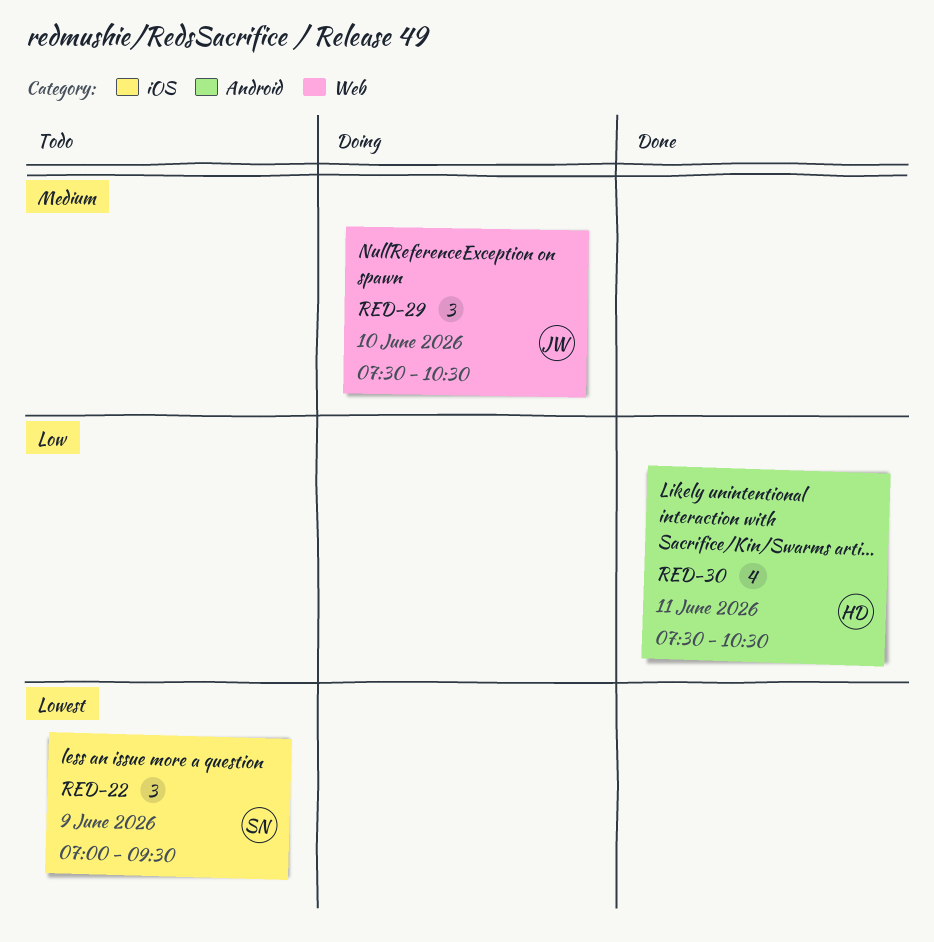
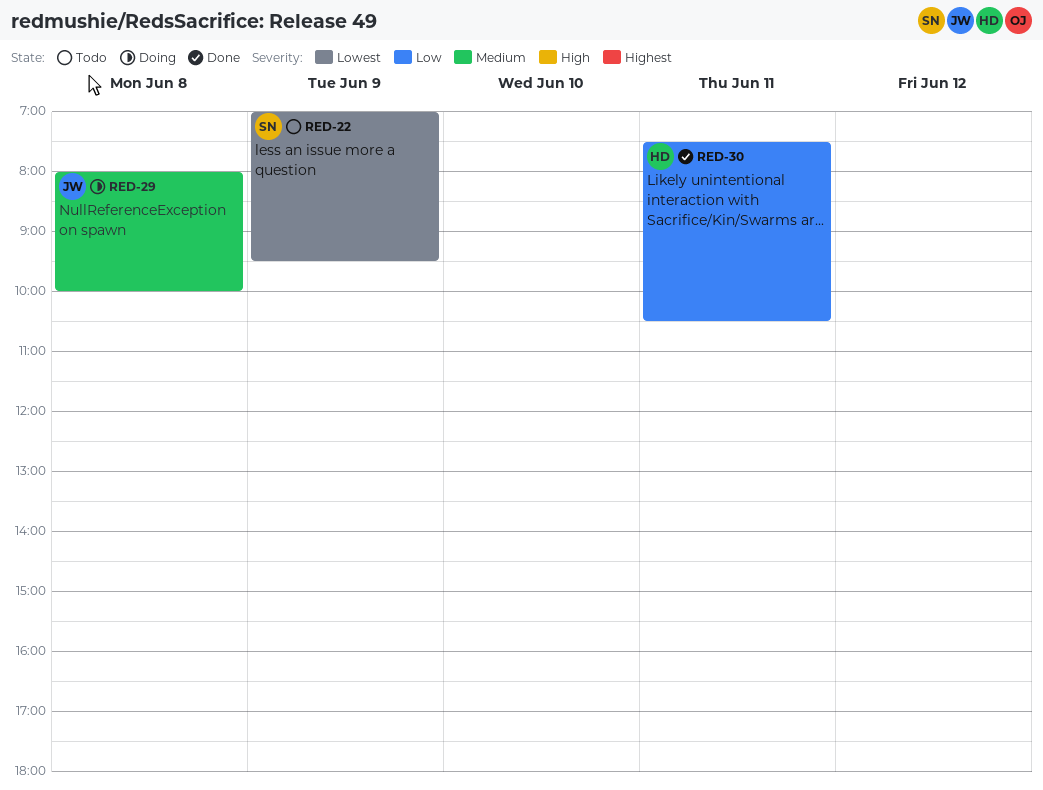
RED-29, day: Jun 10 -> Jun 8
RED-29, begins: 07:30 -> 08:00
RED-29, ends: 10:30 -> 10:00

